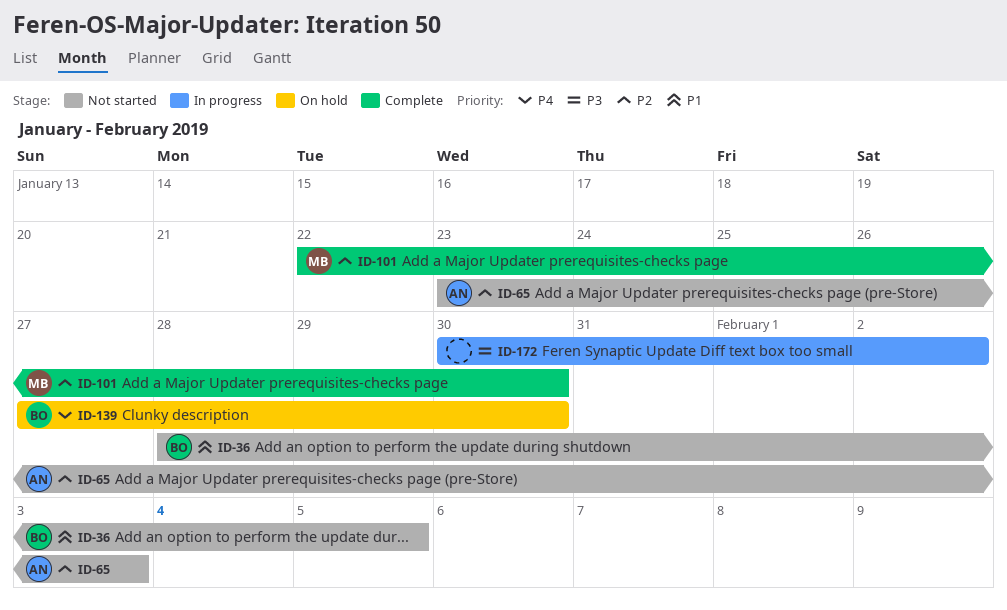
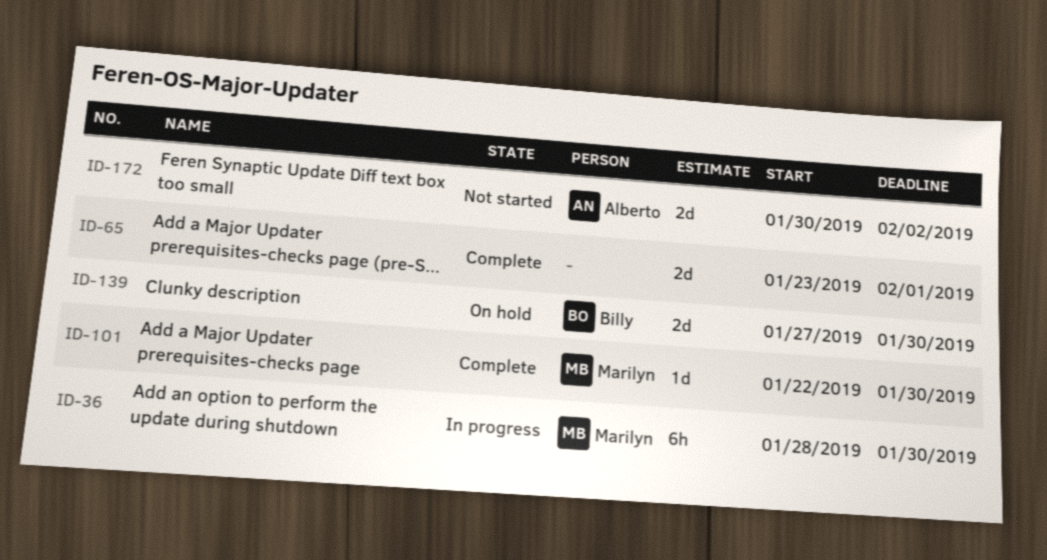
ID-36, status: Not started -> In progress
ID-36, owner: Billy -> Marilyn
ID-36, due: Feb 5 -> Jan 30
ID-65, status: Not started -> Complete
ID-65, owner: Alberto -> none
ID-65, due: Feb 3 -> Feb 1
ID-172, status: In progress -> Not started
ID-172, owner: none -> Alberto

